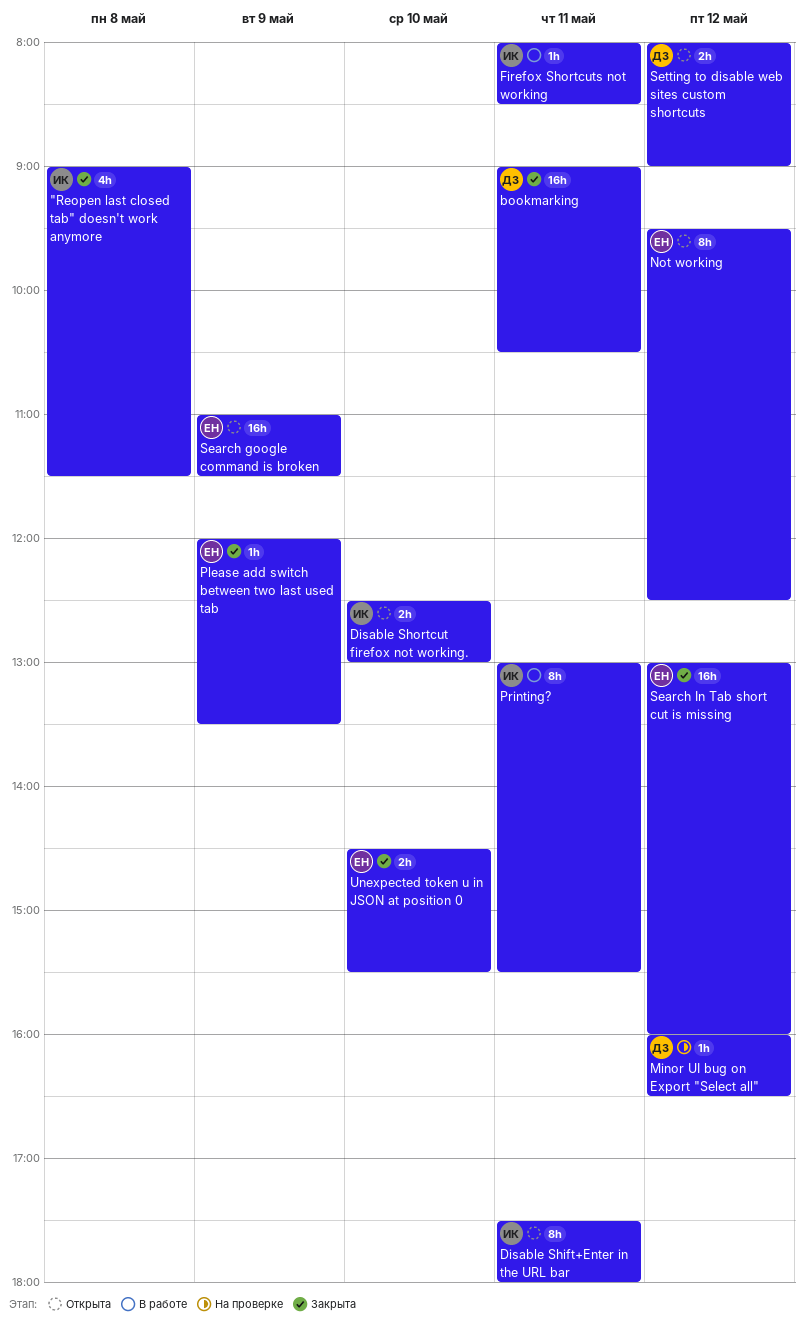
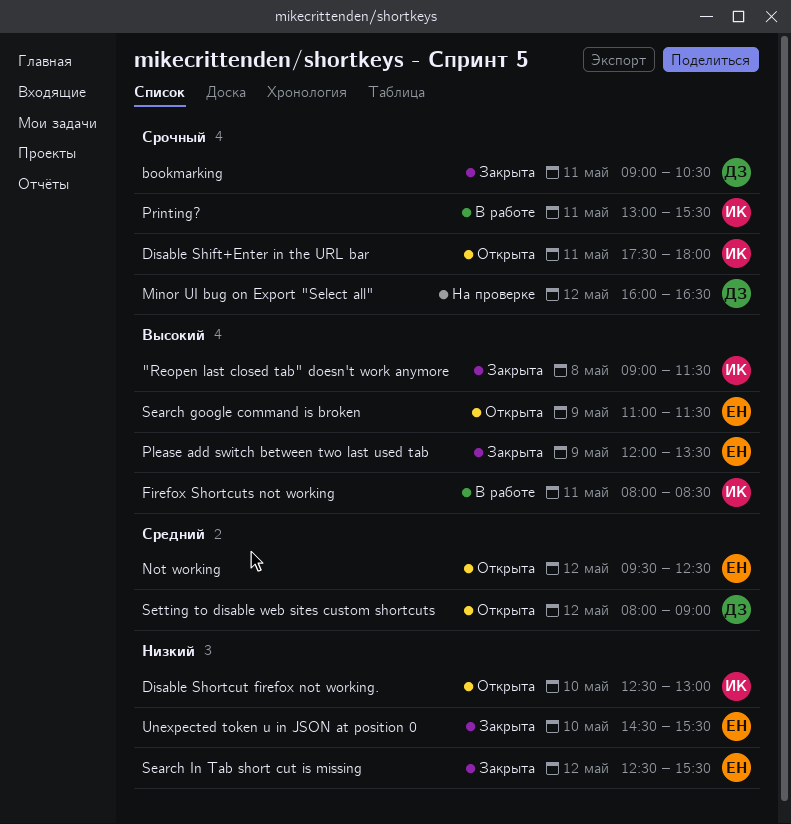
Search In Tab short cut is missing, begins: 13:00 -> 12:30
Search In Tab short cut is missing, ends: 16:00 -> 15:30

